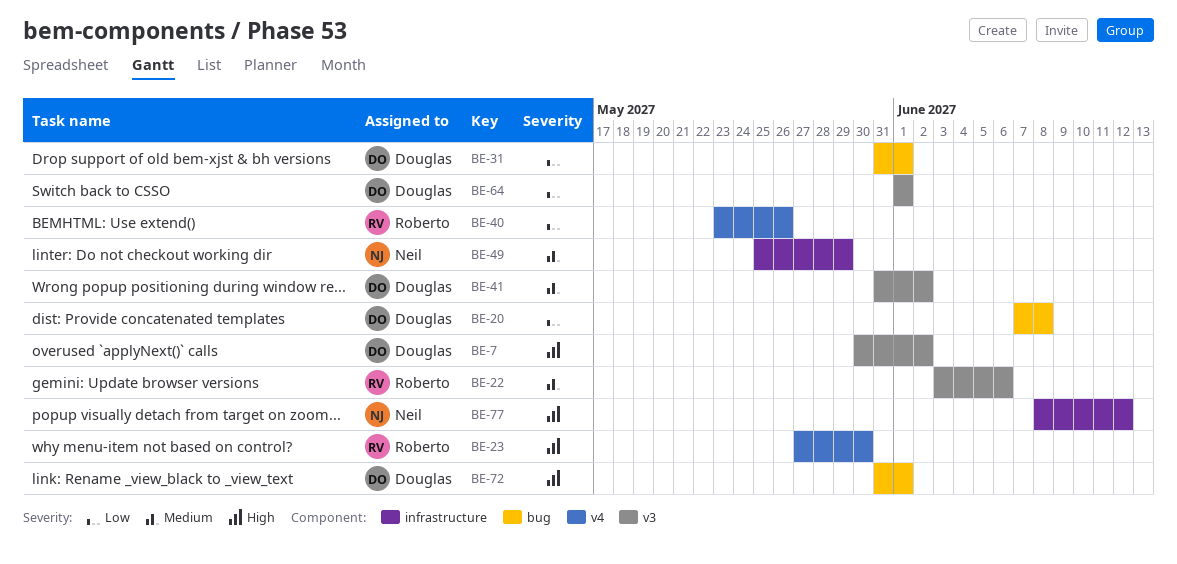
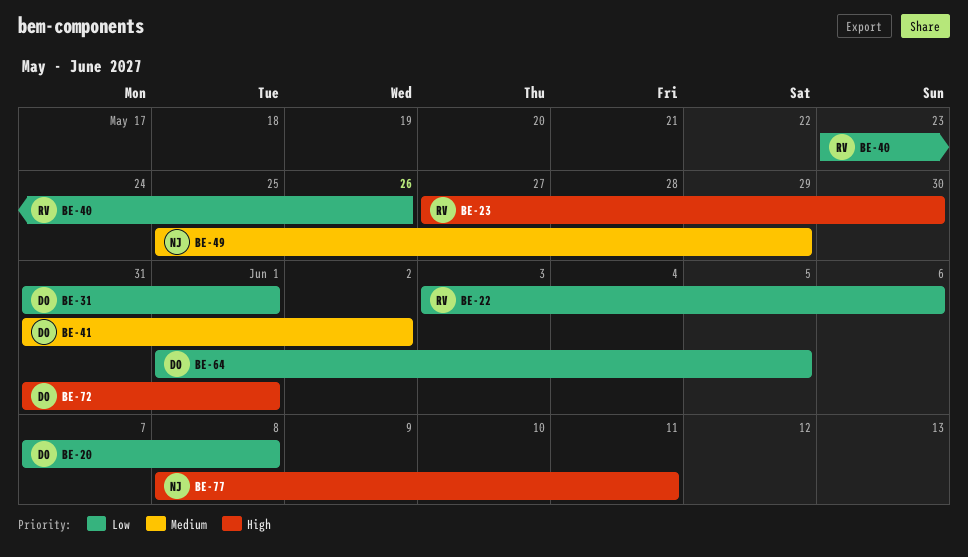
BE-7: present -> none
BE-22, priority: Medium -> Low
BE-64, due: Jun 1 -> Jun 5
BE-77, due: Jun 12 -> Jun 11

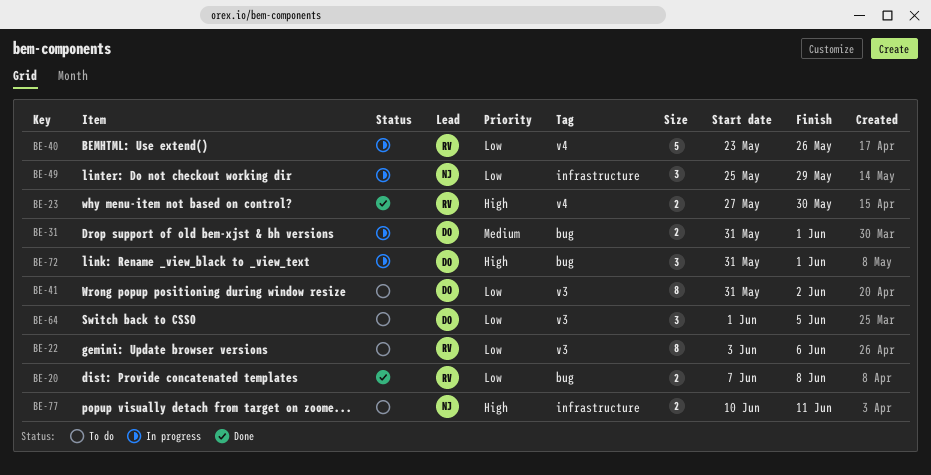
BE-20, owner: DO -> RV
BE-31, priority: Low -> Medium
BE-41, priority: Medium -> Low
BE-49, priority: Medium -> Low
BE-77, start: Jun 8 -> Jun 10

